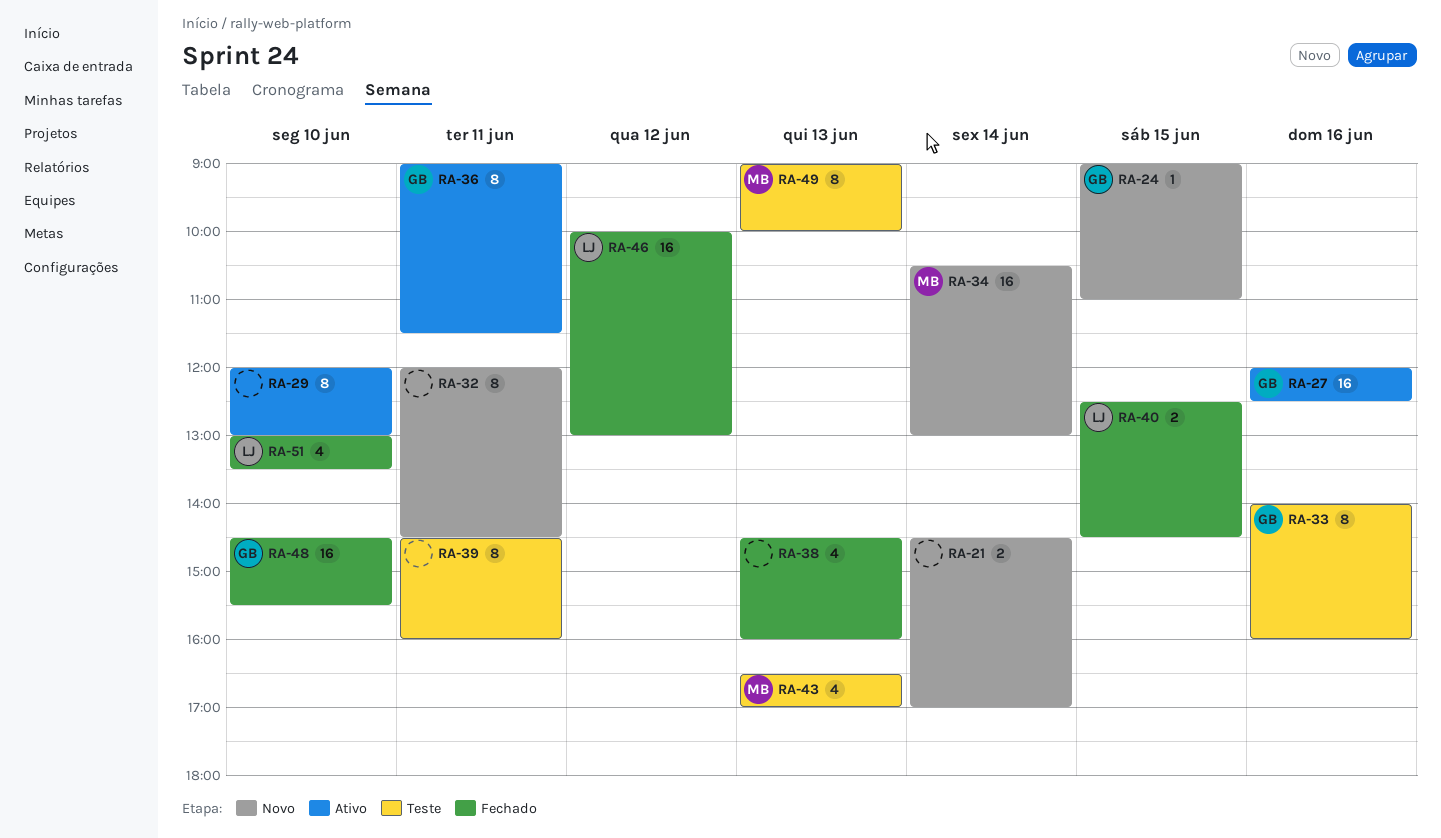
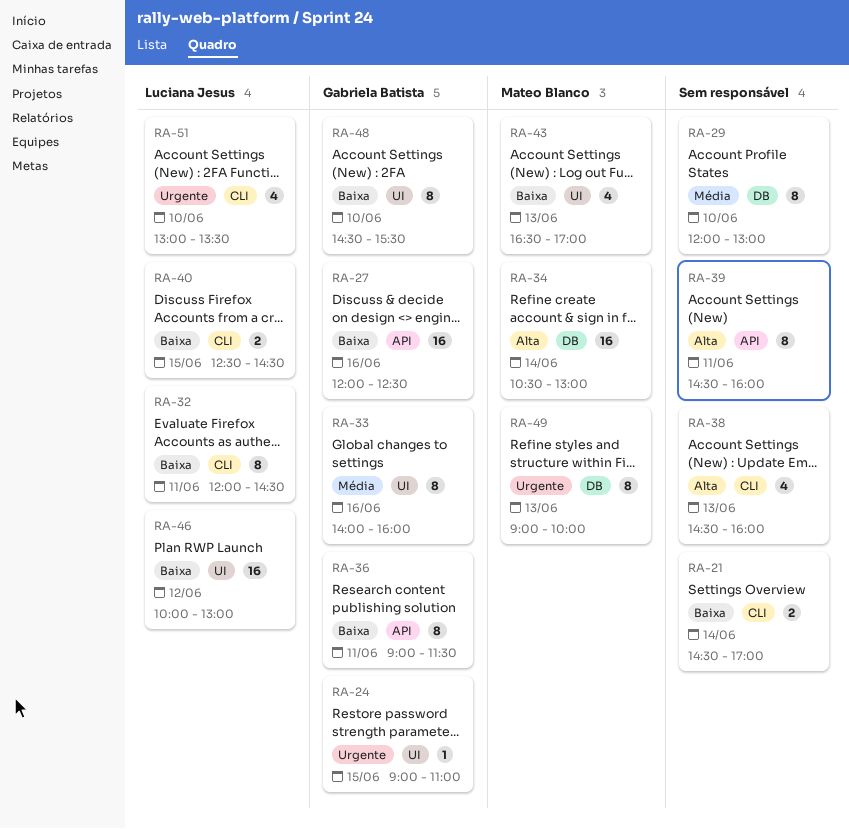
RA-32, owner: none -> Luciana Jesus
RA-48, estimate: 16 -> 8

